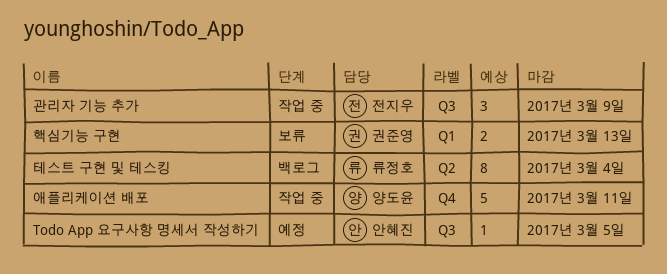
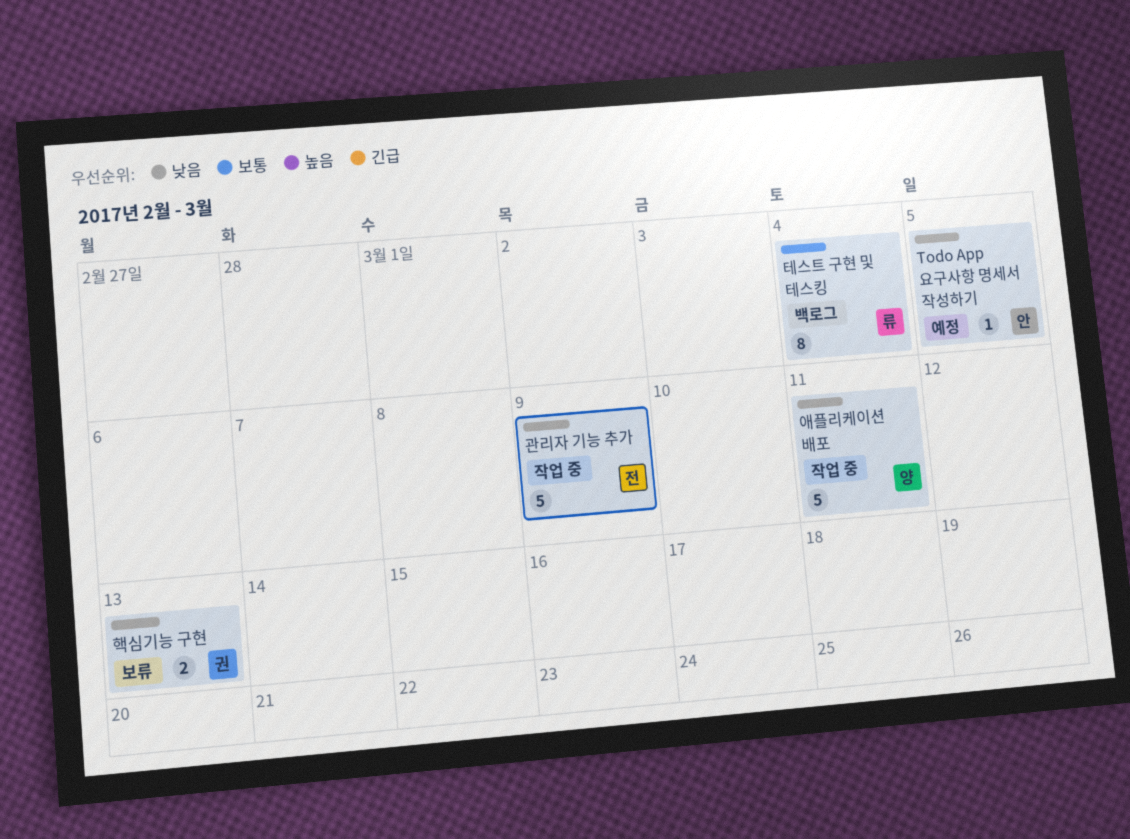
관리자 기능 추가, estimate: 3 -> 5

